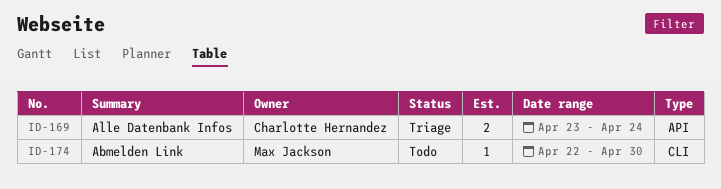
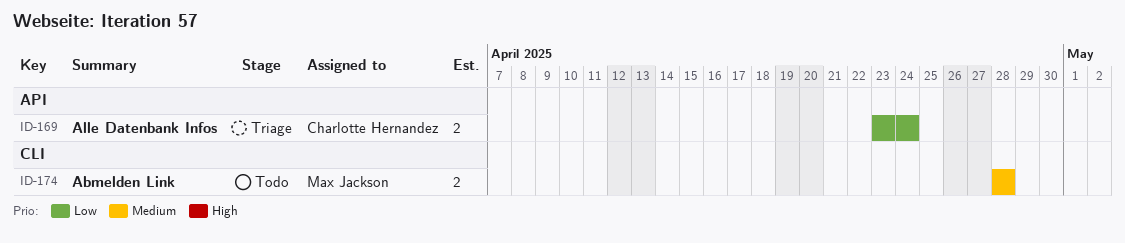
ID-174, estimate: 1 -> 2
ID-174, start: Apr 22 -> Apr 28
ID-174, due: Apr 30 -> Apr 28

